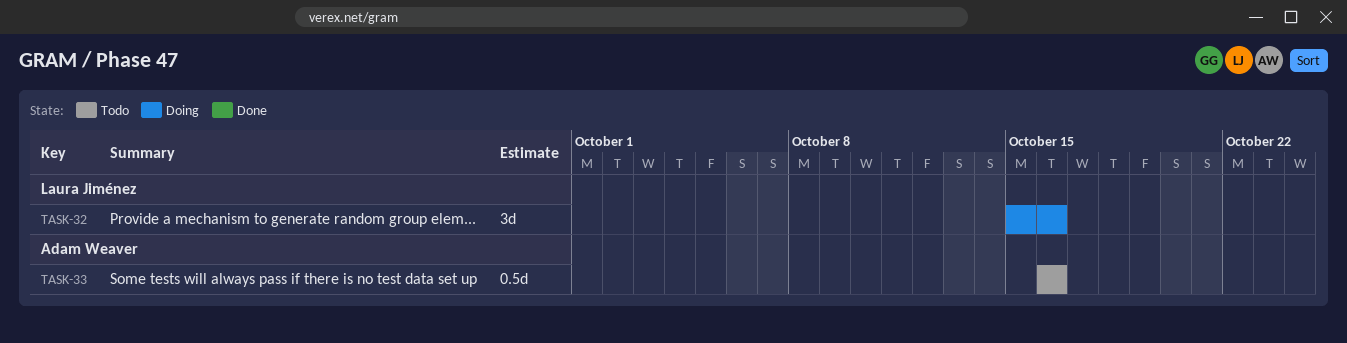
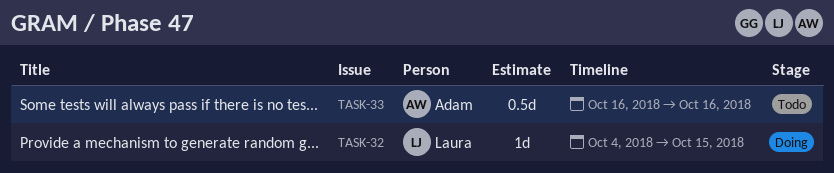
TASK-32, estimate: 3d -> 1d
TASK-32, start: Oct 15 -> Oct 4
TASK-32, due: Oct 16 -> Oct 15

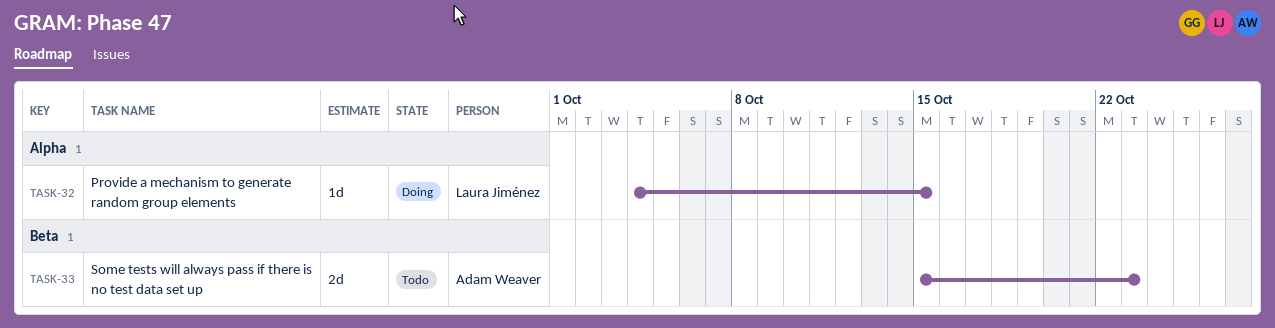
TASK-33, estimate: 0.5d -> 2d
TASK-33, start: Oct 16 -> Oct 15
TASK-33, due: Oct 16 -> Oct 23

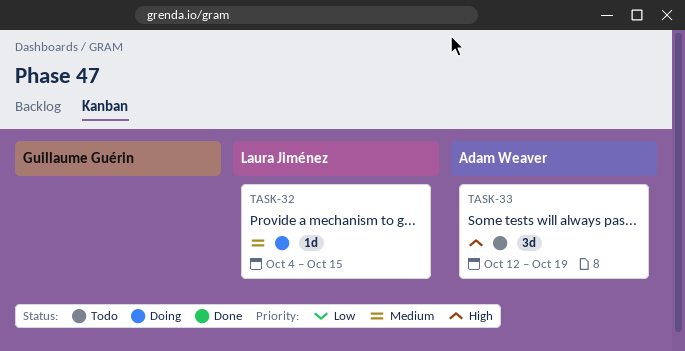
TASK-33, estimate: 2d -> 3d
TASK-33, start: Oct 15 -> Oct 12
TASK-33, due: Oct 23 -> Oct 19

